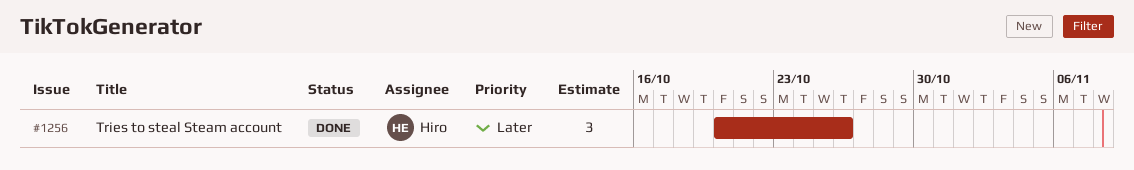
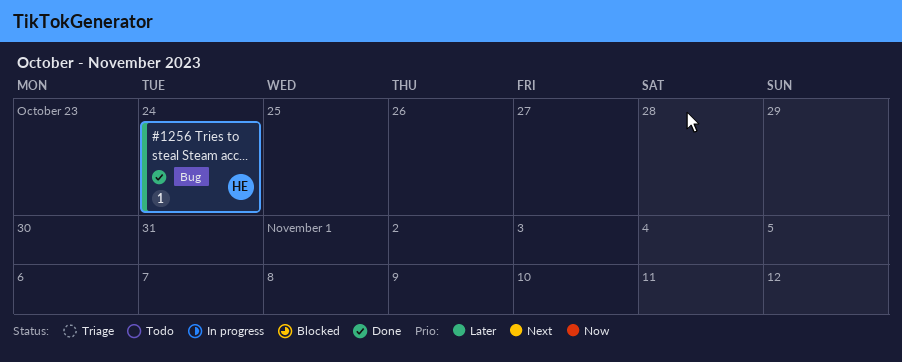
#1256, estimate: 3 -> 1
#1256, due: Oct 26 -> Oct 24

